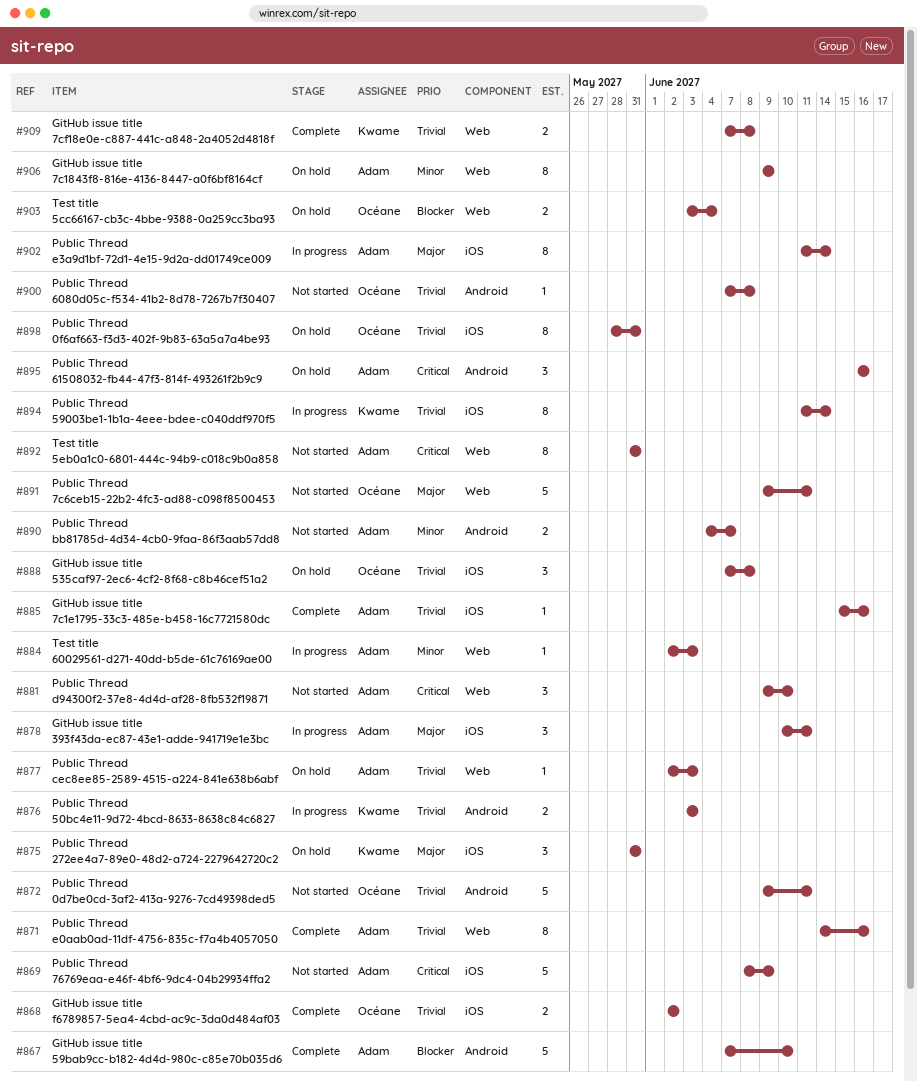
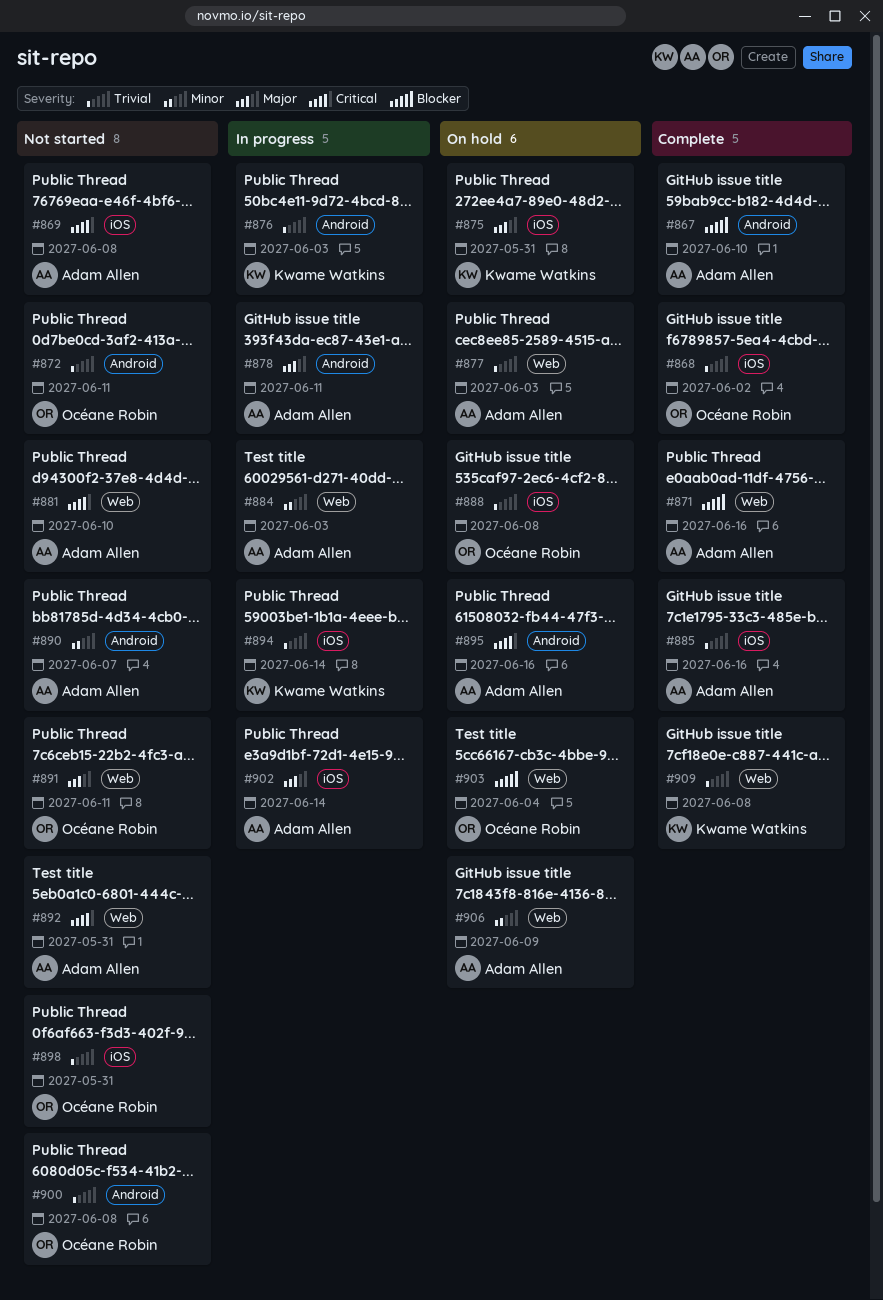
#869, due: Jun 9 -> Jun 8
#871, priority: Trivial -> Blocker
#878, label: iOS -> Android
#898, status: On hold -> Not started

